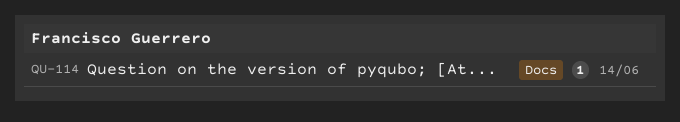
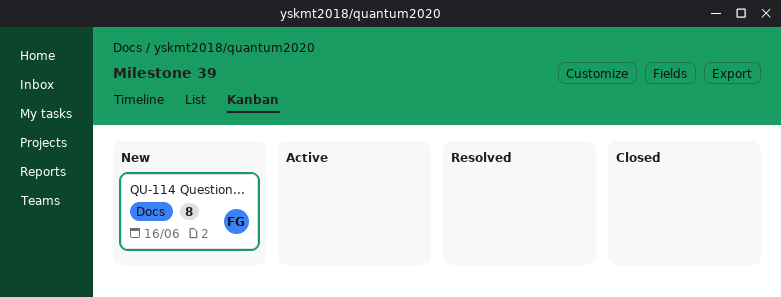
QU-114, estimate: 1 -> 8
QU-114, due: Jun 14 -> Jun 16

